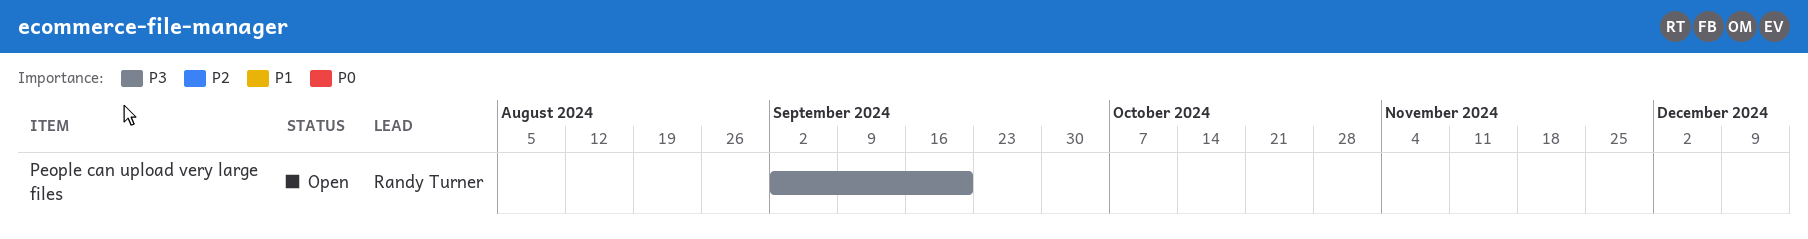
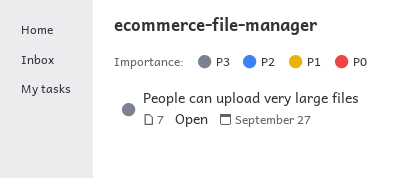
People can upload very large files, due: Sep 20 -> Sep 27

